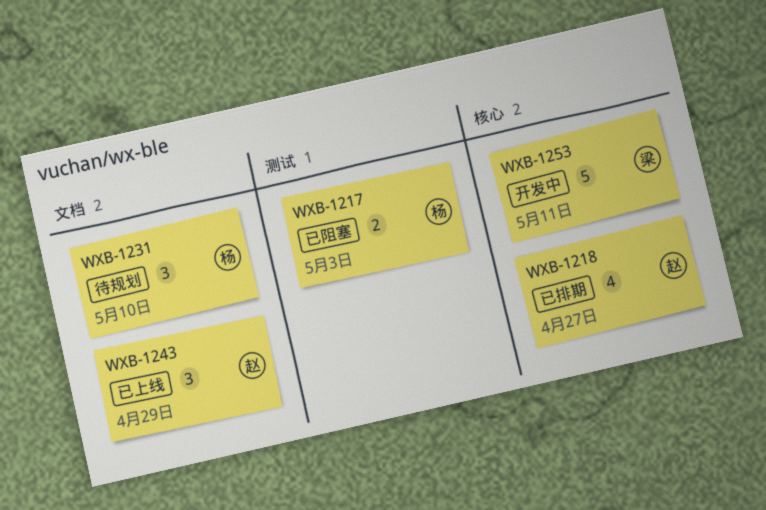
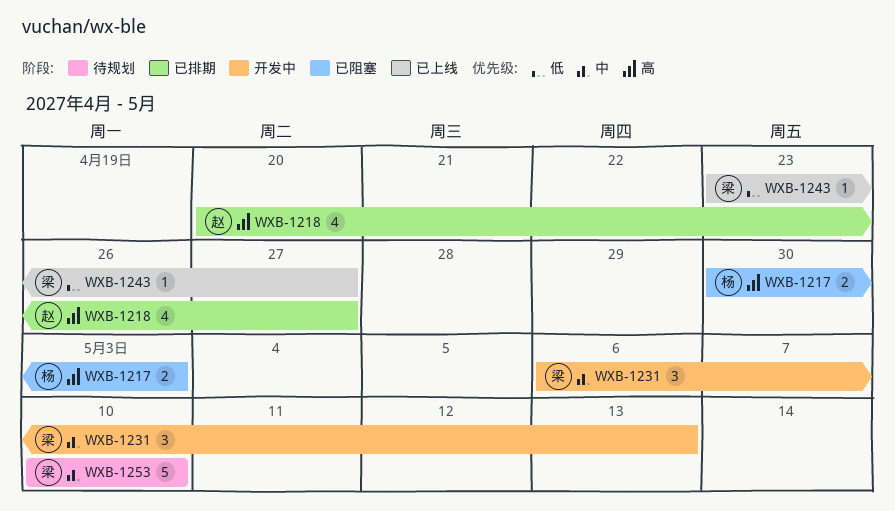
WXB-1231, status: 待规划 -> 开发中
WXB-1231, owner: 杨 -> 梁
WXB-1231, due: May 10 -> May 13
WXB-1243, owner: 赵 -> 梁
WXB-1243, estimate: 3 -> 1
WXB-1243, due: Apr 29 -> Apr 27
WXB-1253, status: 开发中 -> 待规划
WXB-1253, due: May 11 -> May 10

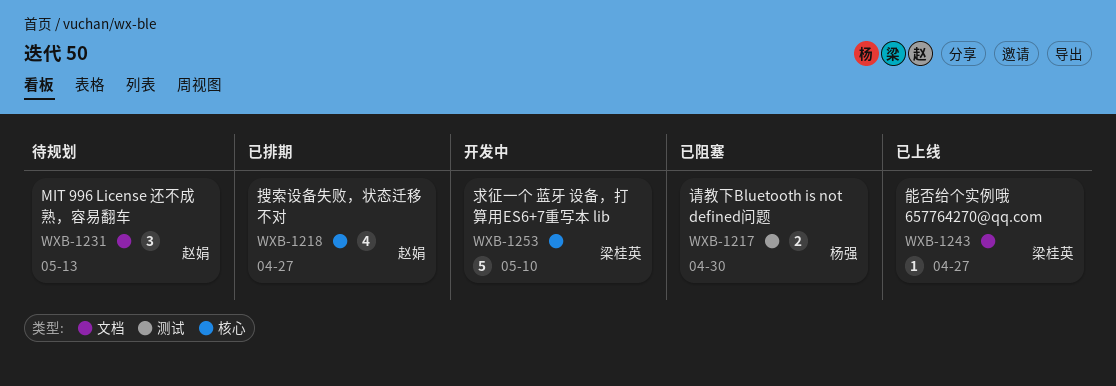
WXB-1217, due: May 3 -> Apr 30
WXB-1231, status: 开发中 -> 待规划
WXB-1231, owner: 梁桂英 -> 赵娟
WXB-1253, status: 待规划 -> 开发中

